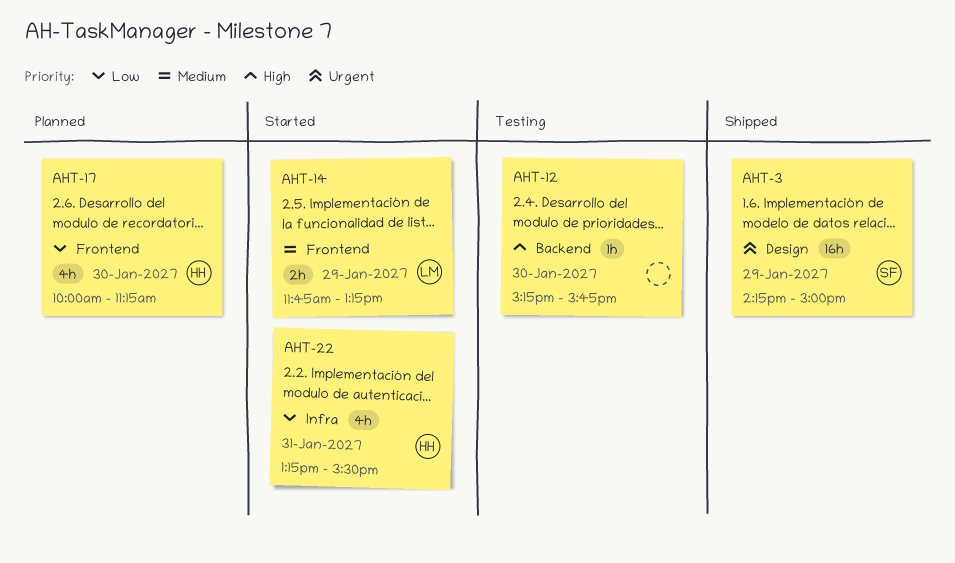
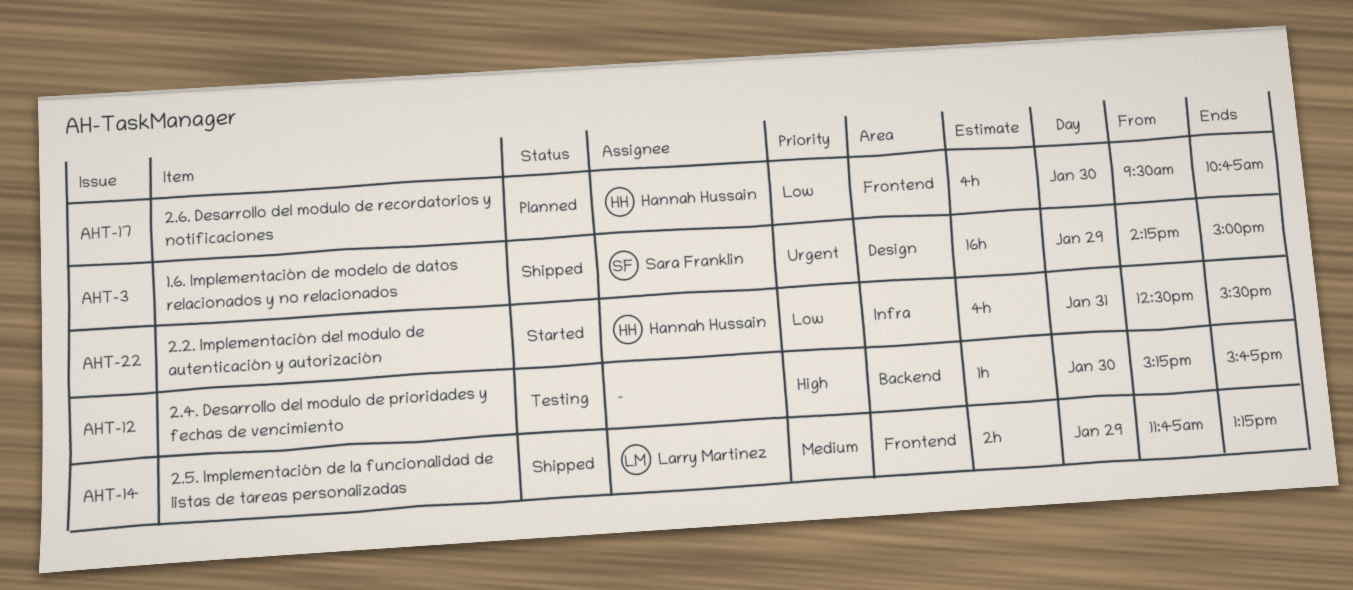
AHT-14, status: Started -> Shipped
AHT-17, begins: 10:00 -> 09:30
AHT-17, ends: 11:15 -> 10:45
AHT-22, begins: 13:15 -> 12:30

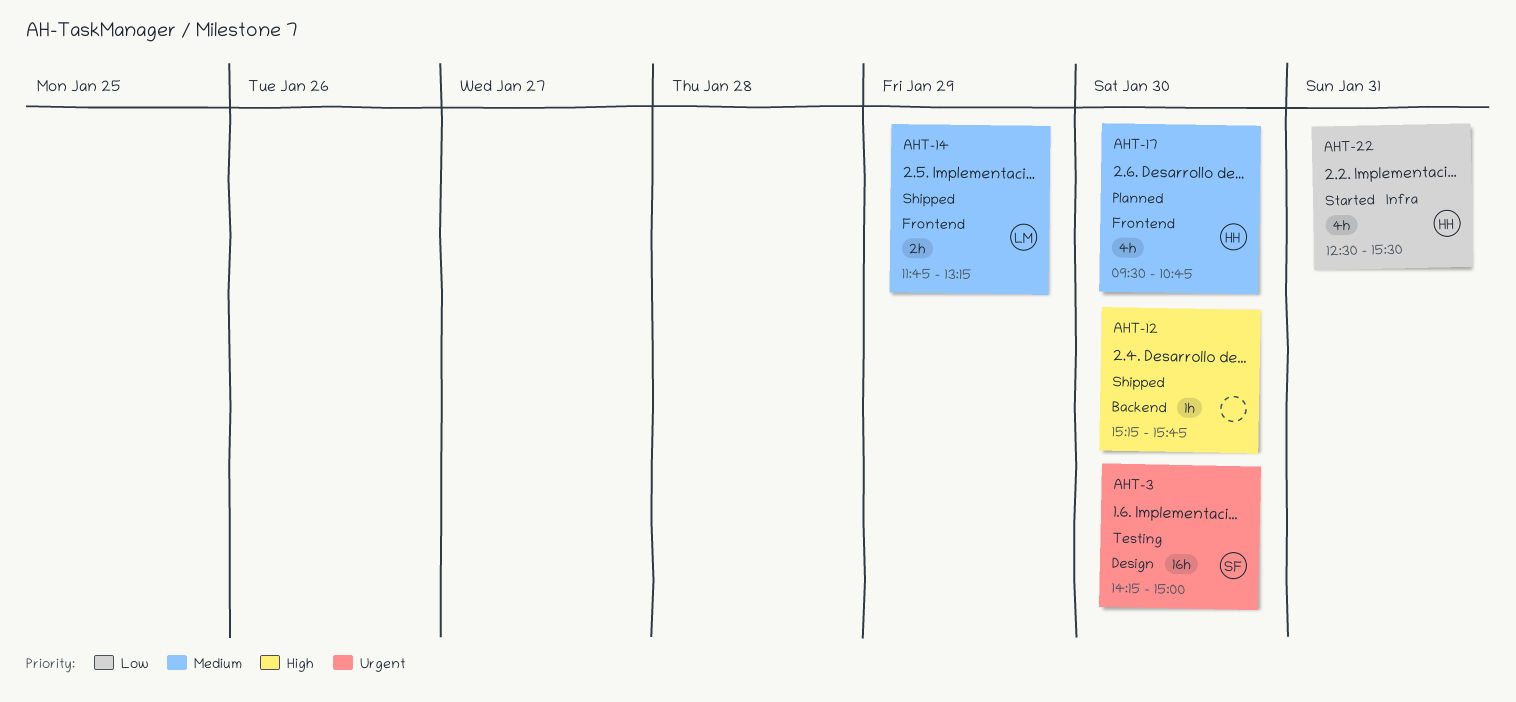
AHT-3, status: Shipped -> Testing
AHT-3, day: Jan 29 -> Jan 30
AHT-12, status: Testing -> Shipped
AHT-17, priority: Low -> Medium

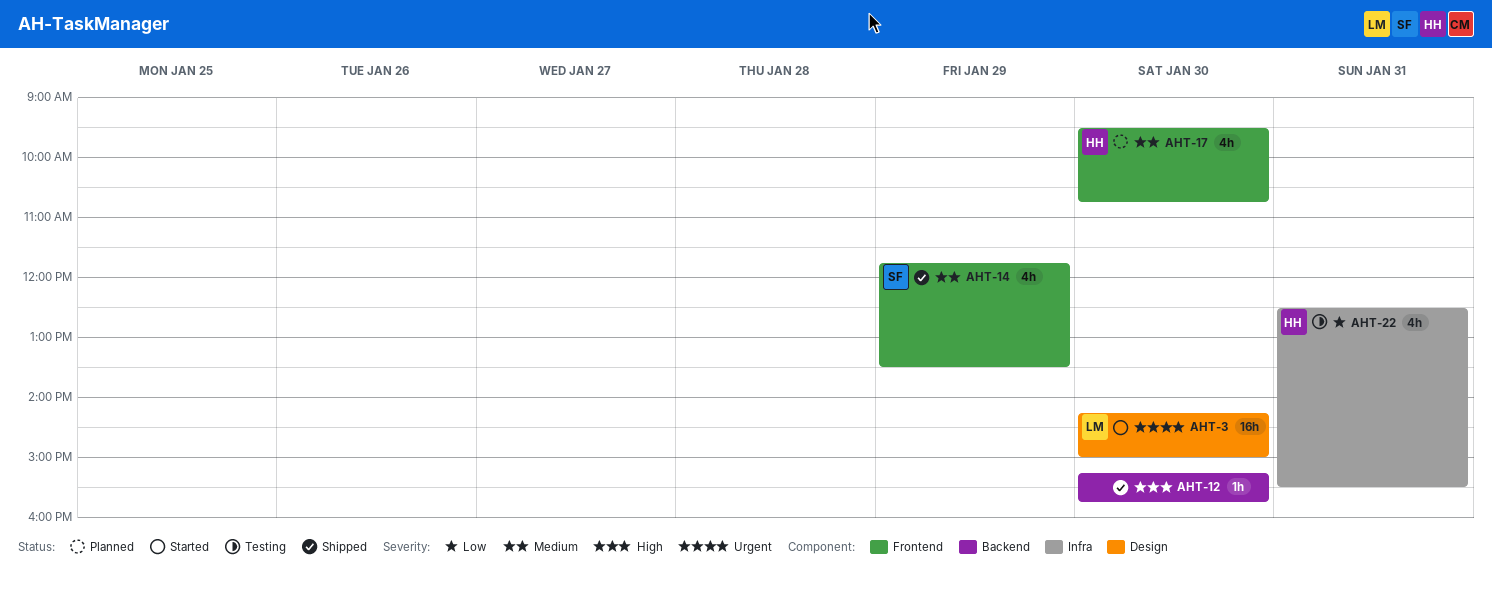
AHT-3, status: Testing -> Started
AHT-3, owner: SF -> LM
AHT-14, owner: LM -> SF
AHT-14, estimate: 2h -> 4h
AHT-14, ends: 13:15 -> 13:30
AHT-22, status: Started -> Testing

